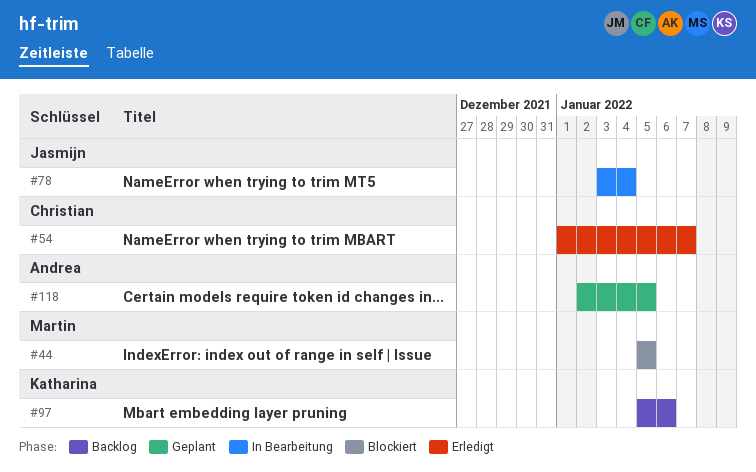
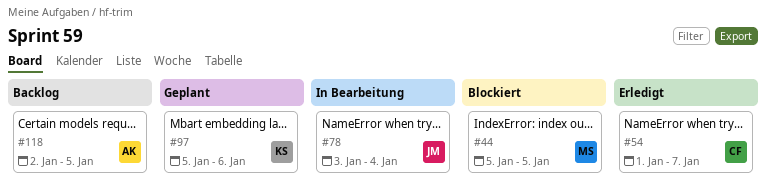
#97, status: Backlog -> Geplant
#118, status: Geplant -> Backlog

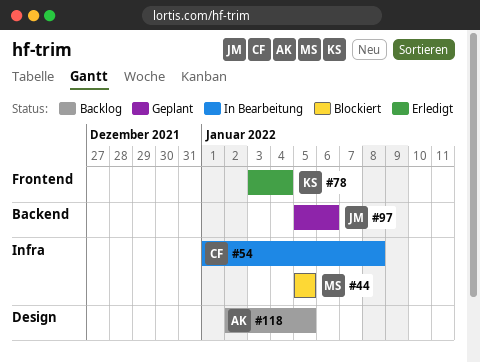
#54, status: Erledigt -> In Bearbeitung
#54, due: Jan 7 -> Jan 8
#78, status: In Bearbeitung -> Erledigt
#78, owner: JM -> KS
#97, owner: KS -> JM

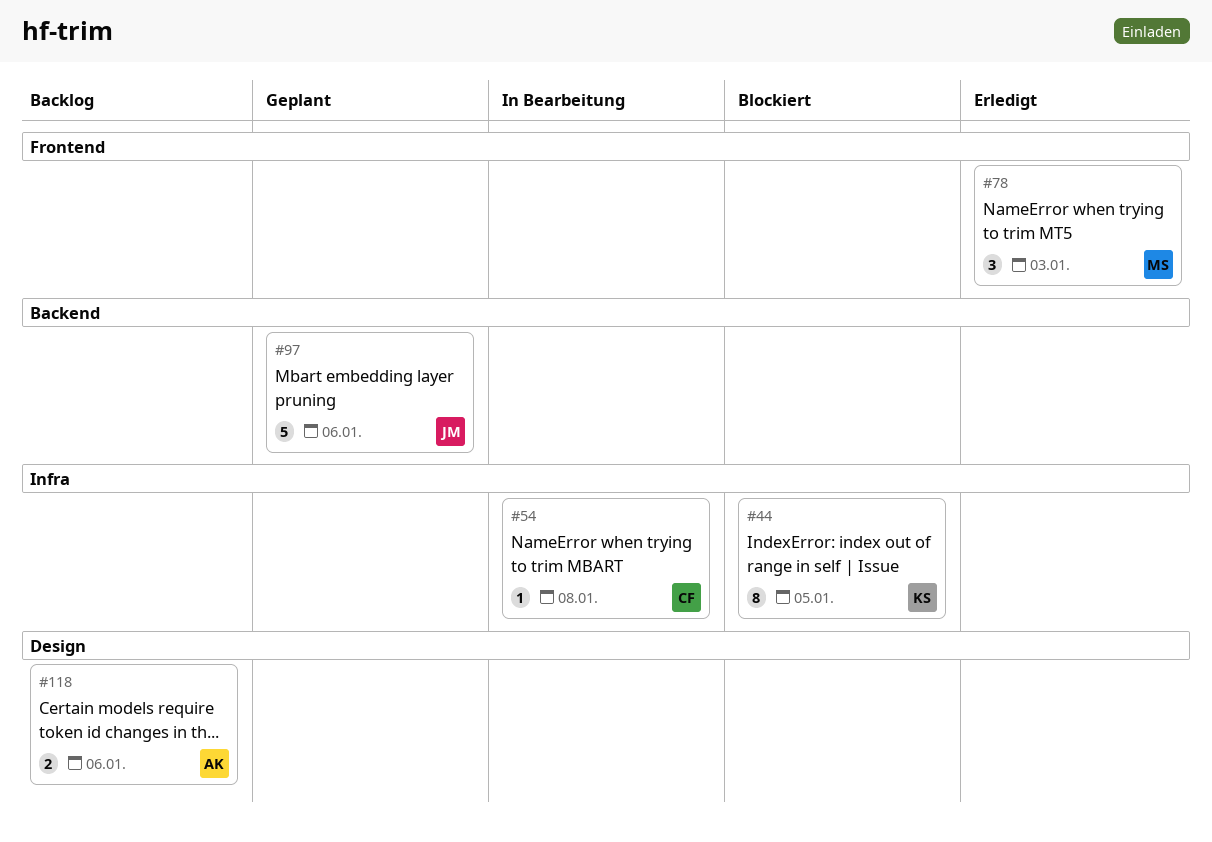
#44, owner: MS -> KS
#78, owner: KS -> MS
#78, due: Jan 4 -> Jan 3
#118, due: Jan 5 -> Jan 6

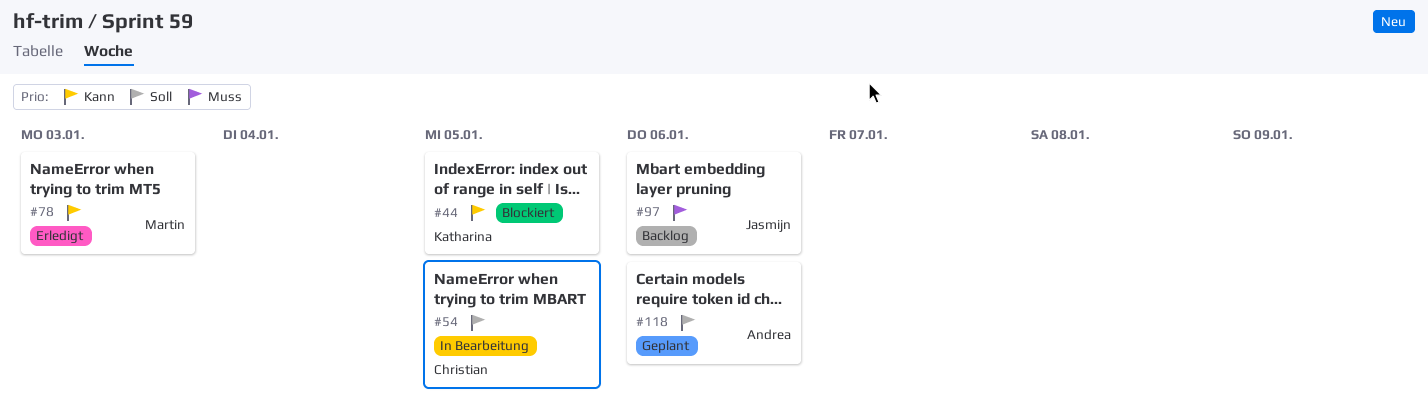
#54, due: Jan 8 -> Jan 5
#97, status: Geplant -> Backlog
#118, status: Backlog -> Geplant

